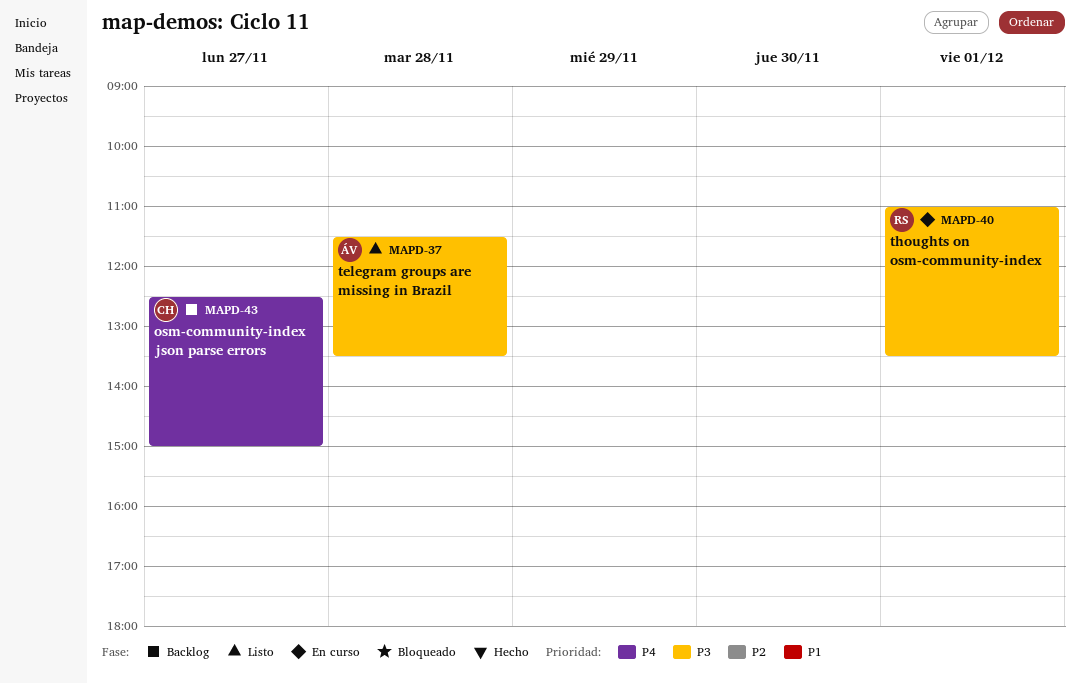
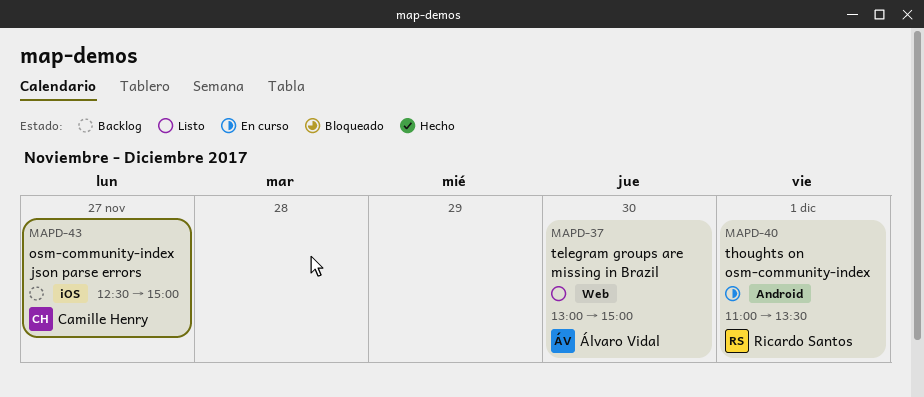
MAPD-37, day: Nov 28 -> Nov 30
MAPD-37, begins: 11:30 -> 13:00
MAPD-37, ends: 13:30 -> 15:00

